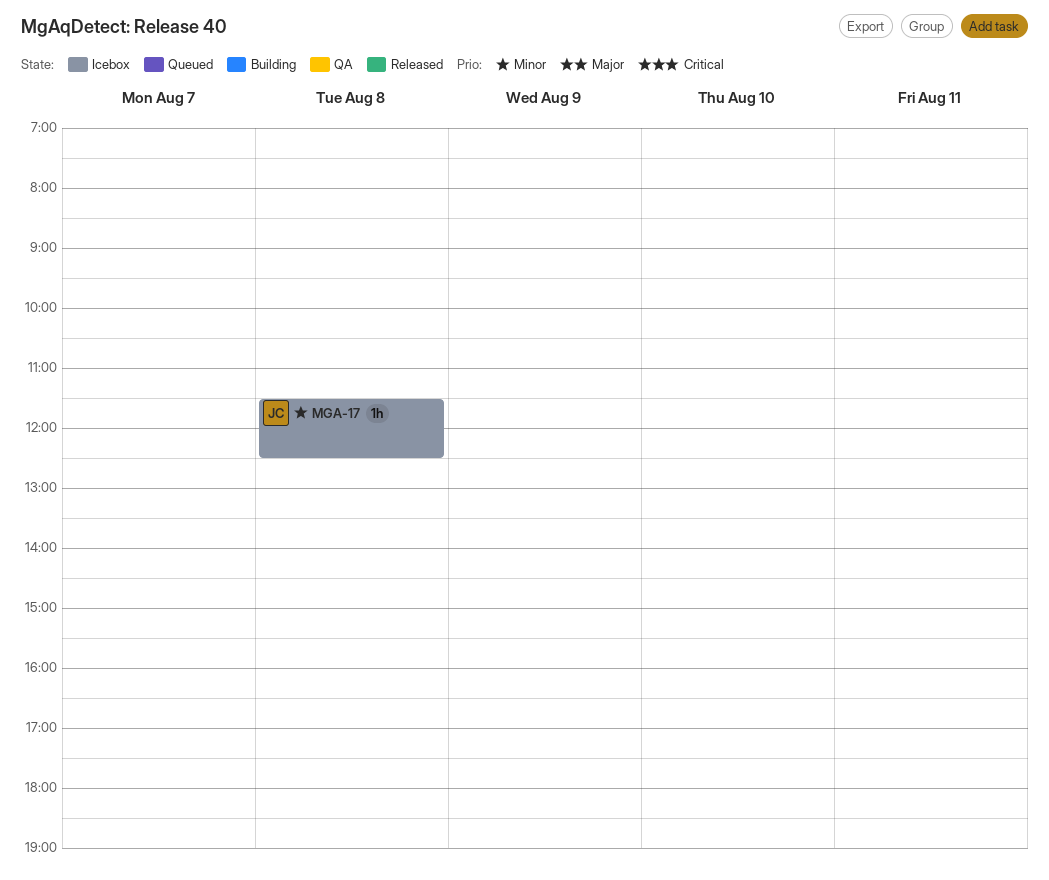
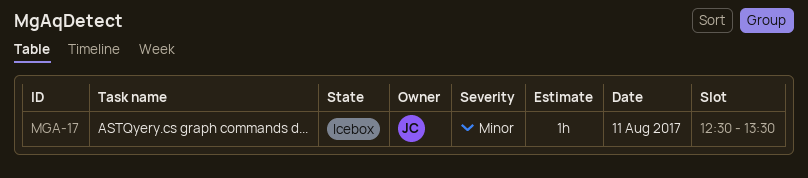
MGA-17, day: Aug 8 -> Aug 11
MGA-17, begins: 11:30 -> 12:30
MGA-17, ends: 12:30 -> 13:30

